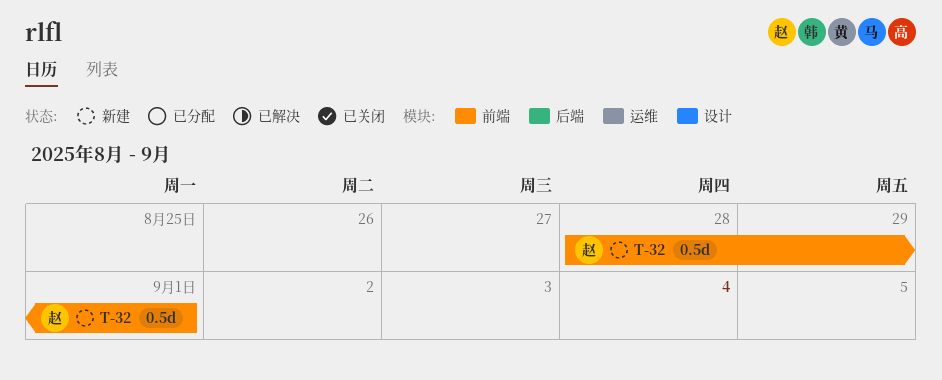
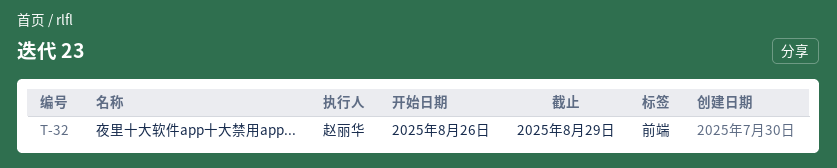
T-32, start: Aug 28 -> Aug 26
T-32, due: Sep 1 -> Aug 29

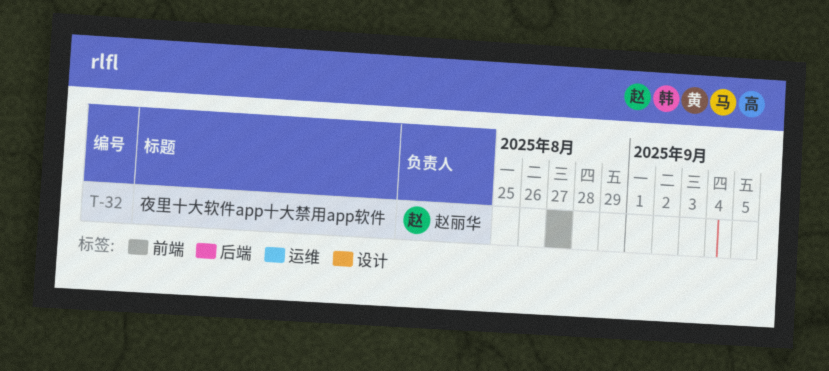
T-32, start: Aug 26 -> Aug 27
T-32, due: Aug 29 -> Aug 27

